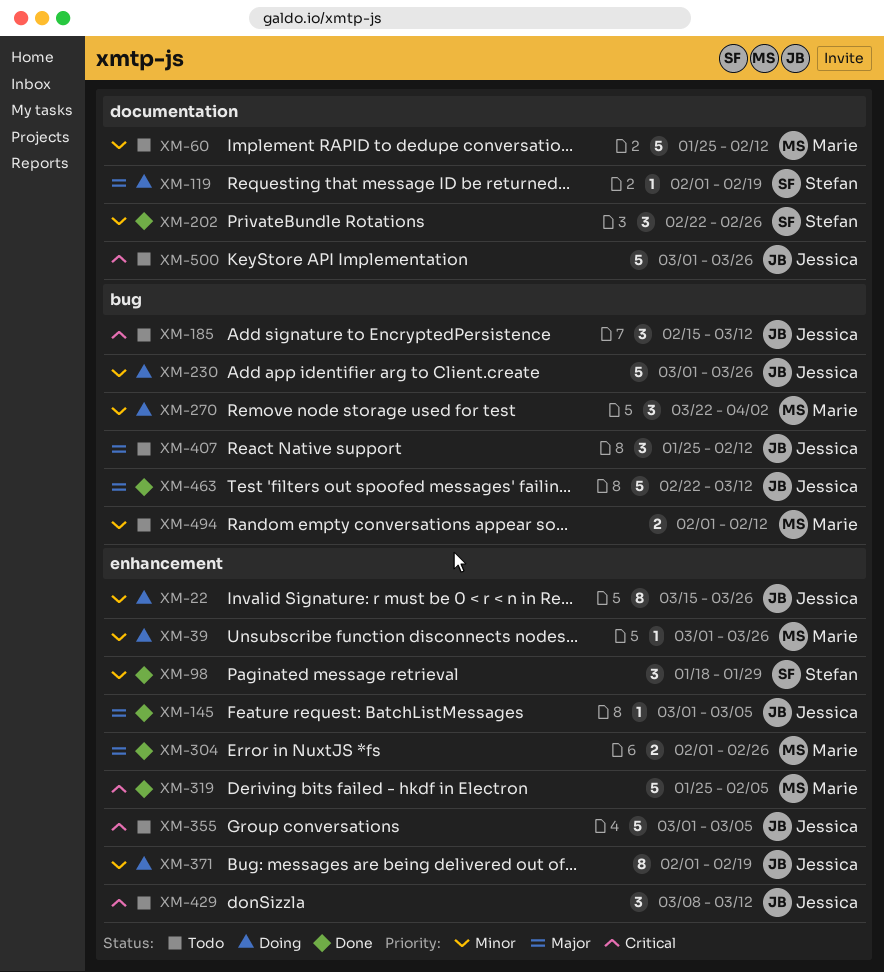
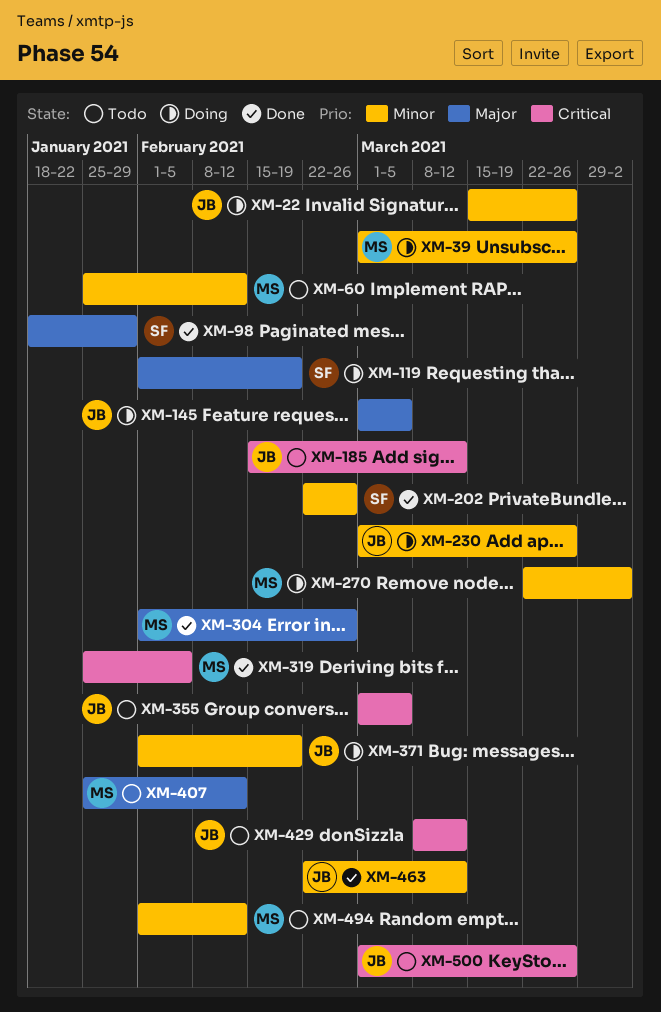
XM-98, priority: Minor -> Major
XM-145, status: Done -> Doing
XM-407, owner: Jessica -> Marie
XM-463, priority: Major -> Minor

